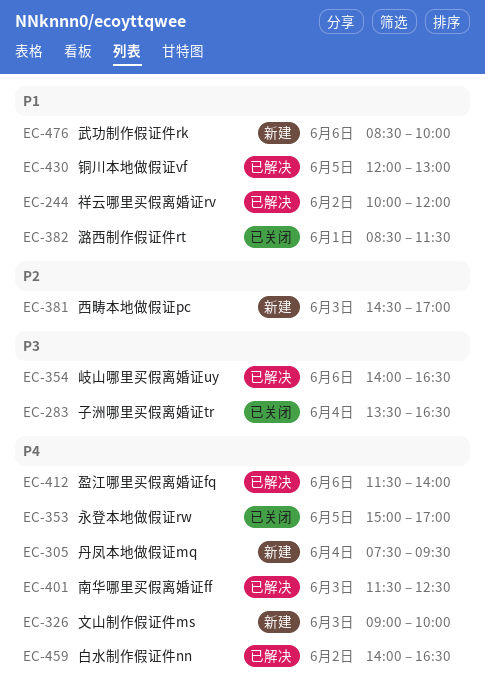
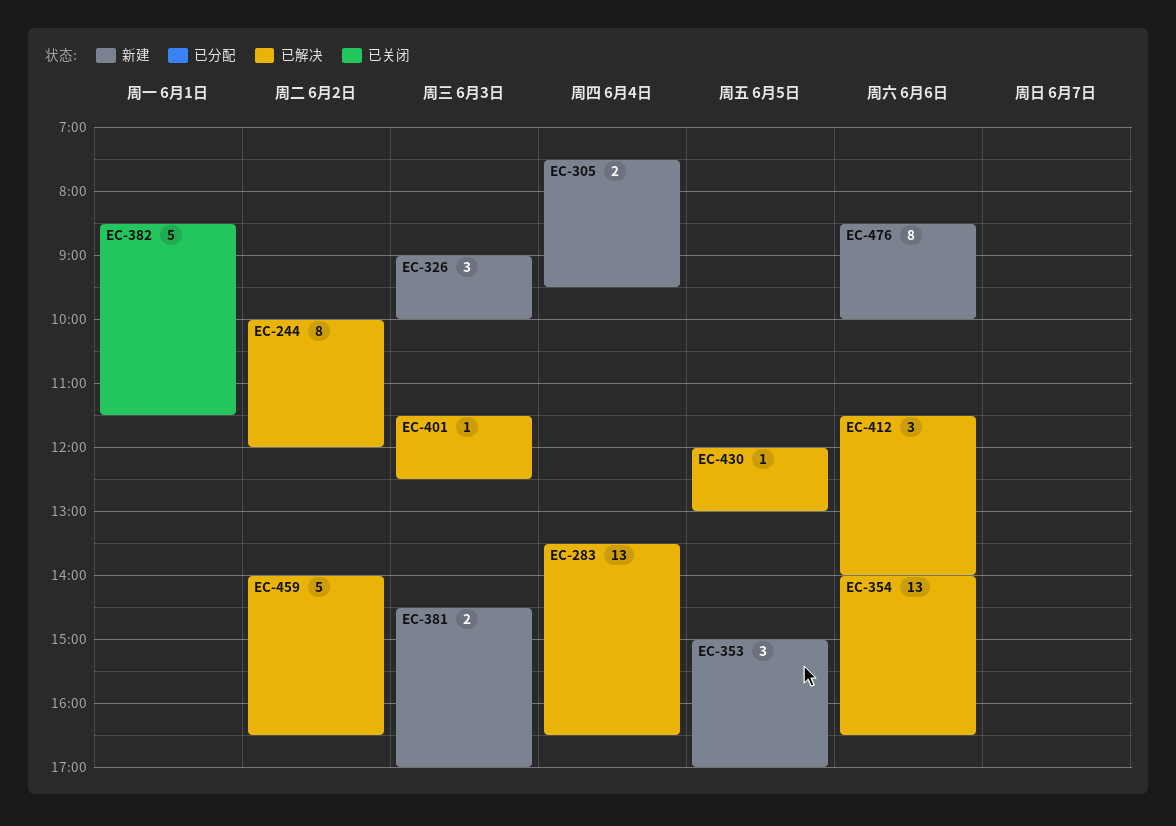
EC-283, status: 已关闭 -> 已解决
EC-353, status: 已关闭 -> 新建

